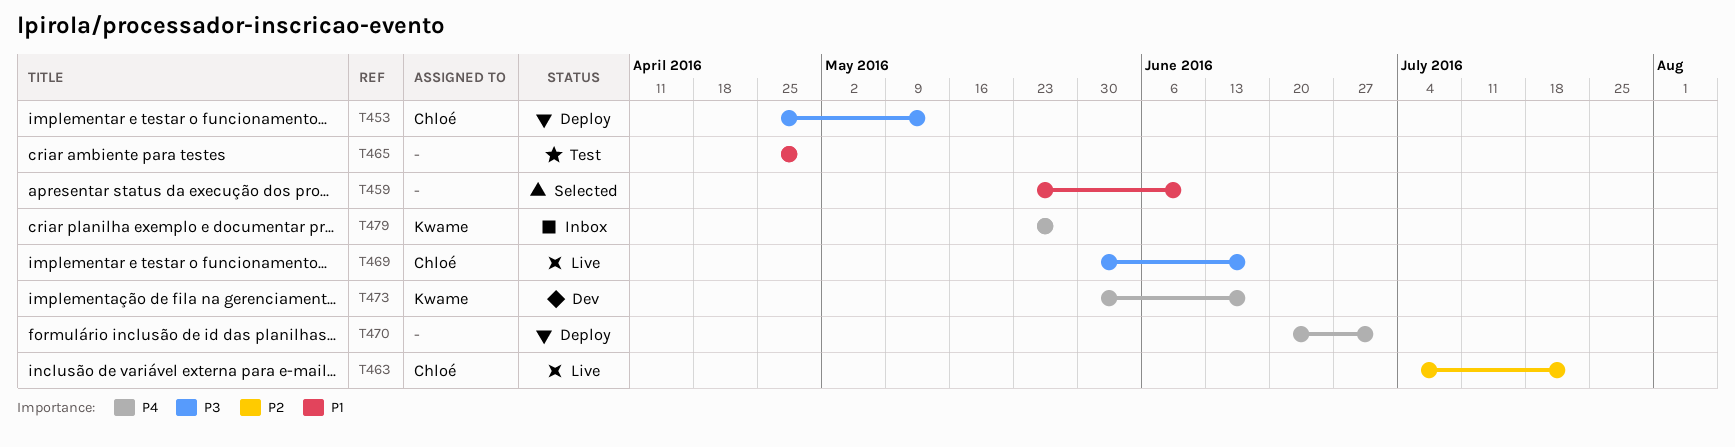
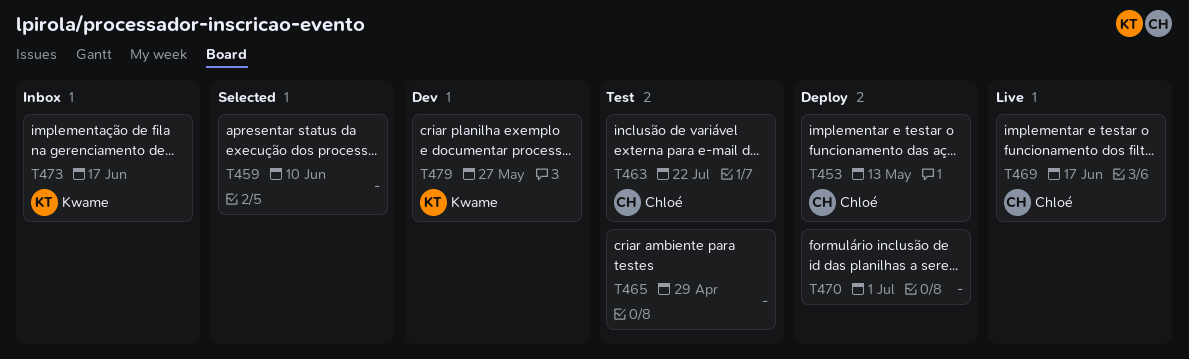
T463, status: Live -> Test
T473, status: Dev -> Inbox
T479, status: Inbox -> Dev

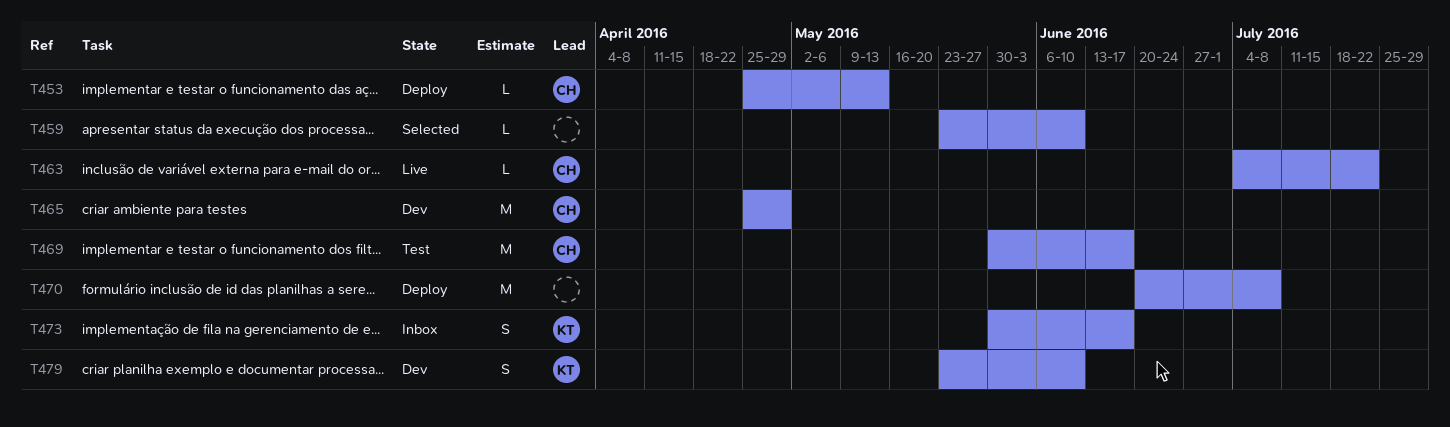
T463, status: Test -> Live
T465, status: Test -> Dev
T465, owner: none -> Chloé
T469, status: Live -> Test
T470, due: Jul 1 -> Jul 8
T479, due: May 27 -> Jun 10

